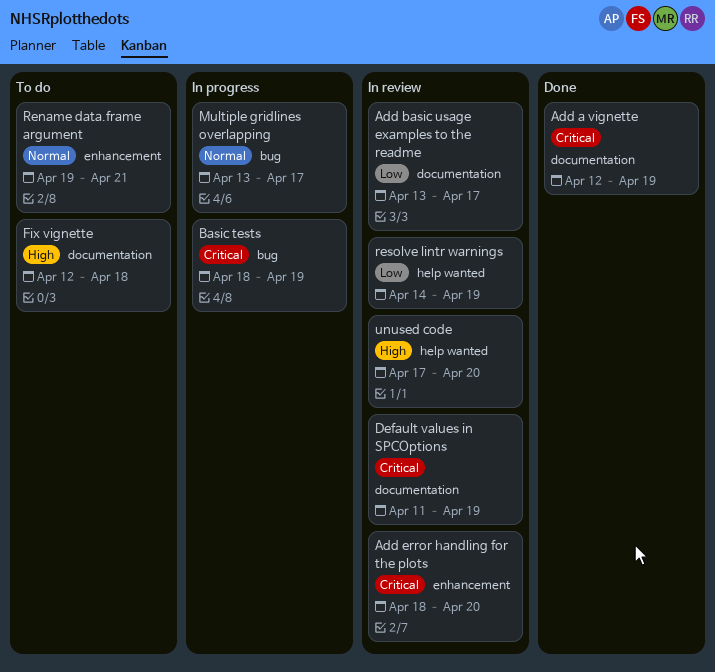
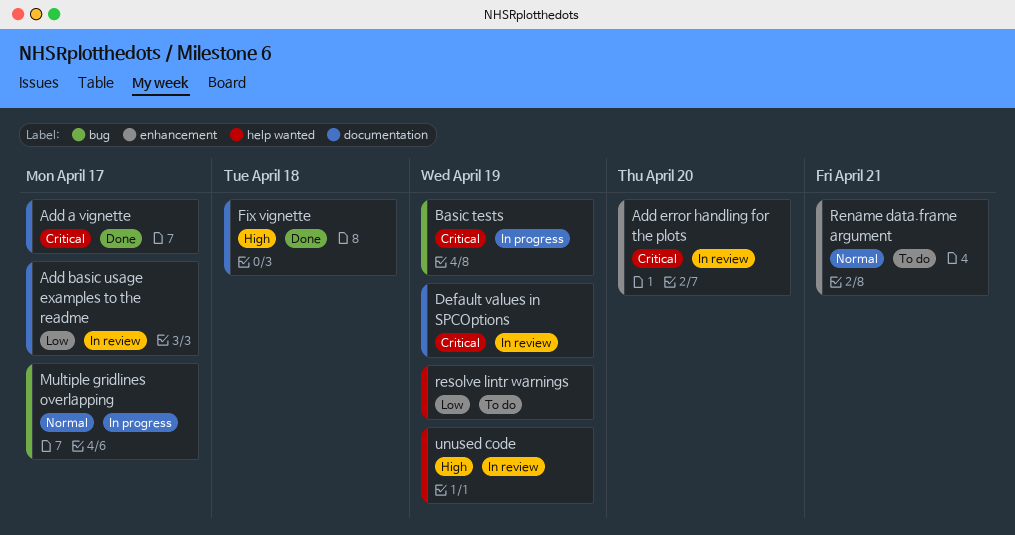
Add a vignette, due: Apr 19 -> Apr 17
Fix vignette, status: To do -> Done
resolve lintr warnings, status: In review -> To do
unused code, due: Apr 20 -> Apr 19

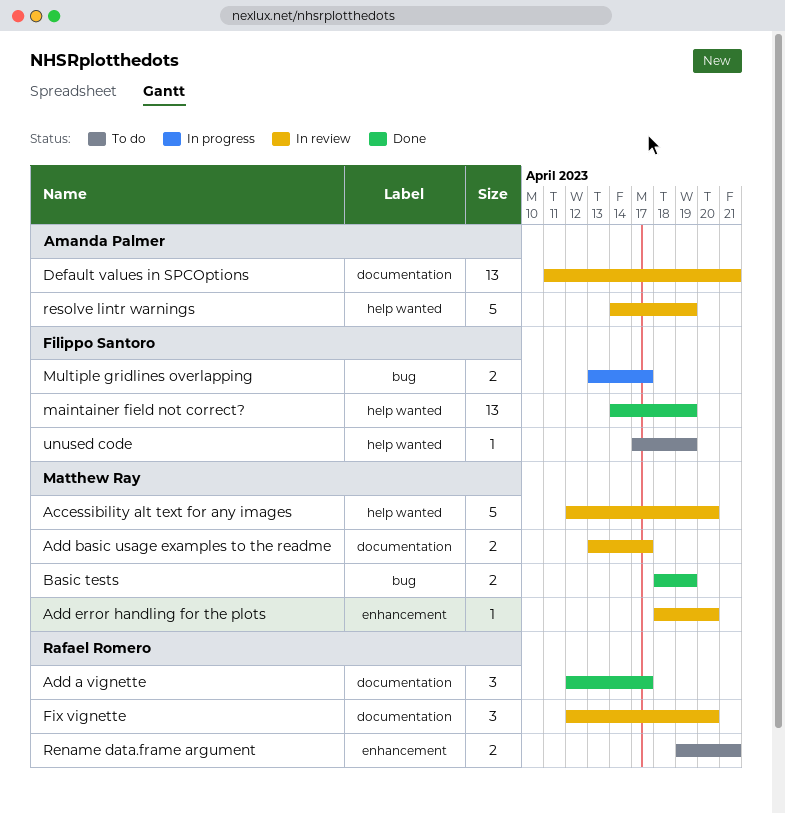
Accessibility alt text for any images: none -> present
Basic tests, status: In progress -> Done
Default values in SPCOptions, due: Apr 19 -> Apr 21
Fix vignette, status: Done -> In review
Fix vignette, due: Apr 18 -> Apr 20
maintainer field not correct?: none -> present
resolve lintr warnings, status: To do -> In review
unused code, status: In review -> To do

